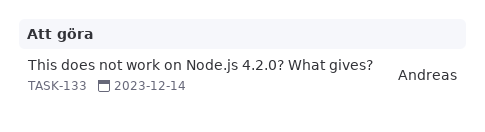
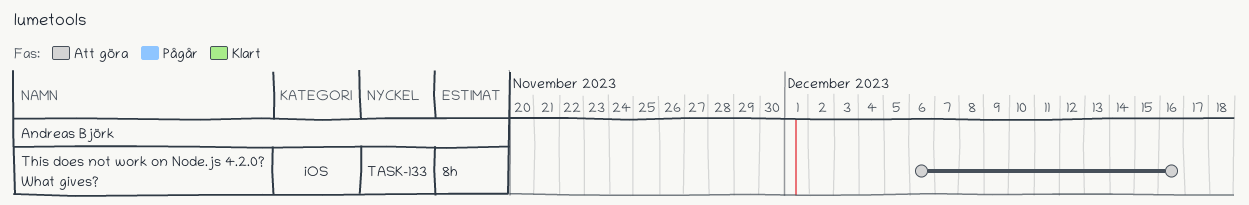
TASK-133, due: Dec 14 -> Dec 16

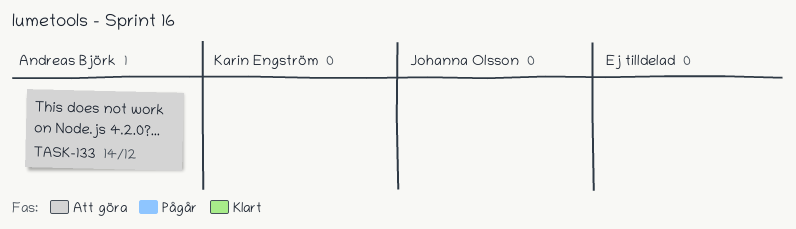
TASK-133, due: Dec 16 -> Dec 14

